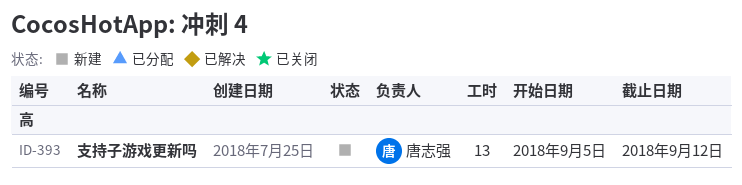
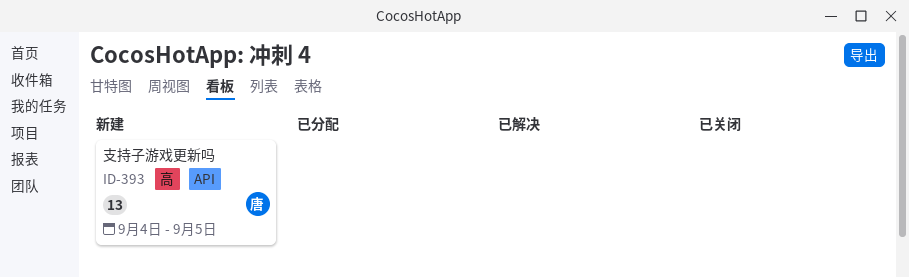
ID-393, start: Sep 5 -> Sep 4
ID-393, due: Sep 12 -> Sep 5

